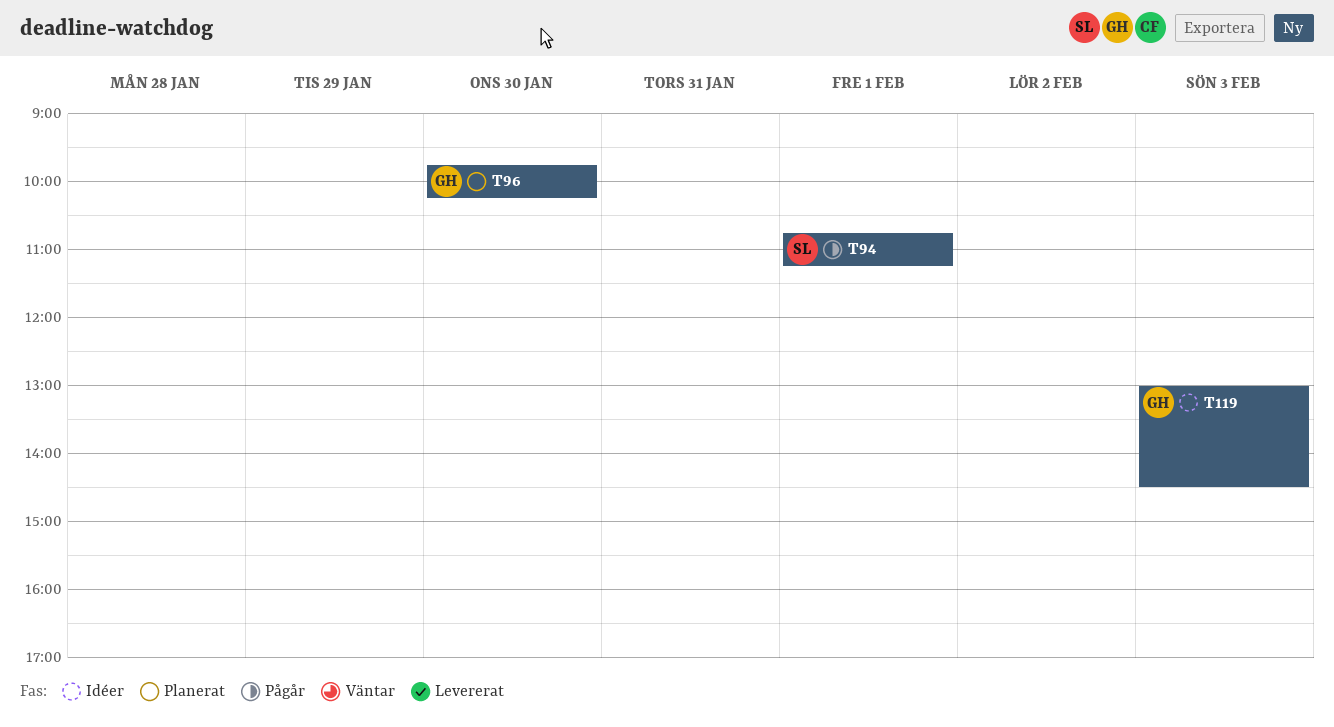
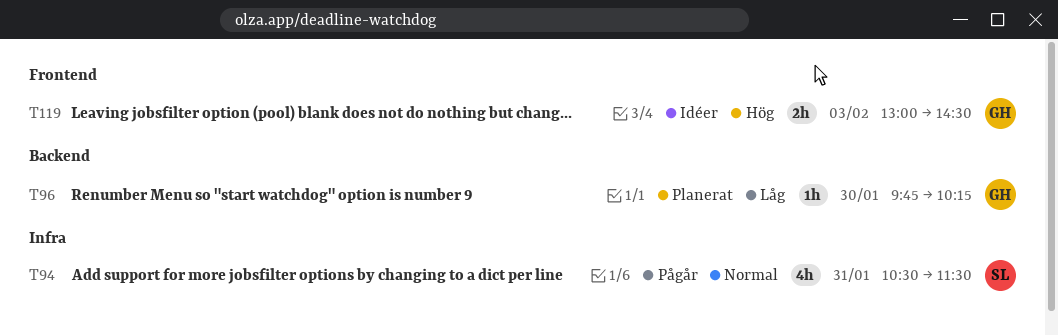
T94, day: Feb 1 -> Jan 31
T94, begins: 10:45 -> 10:30
T94, ends: 11:15 -> 11:30

